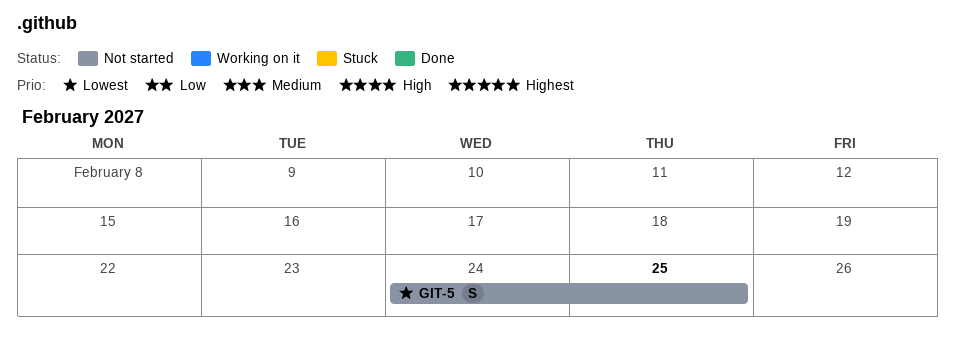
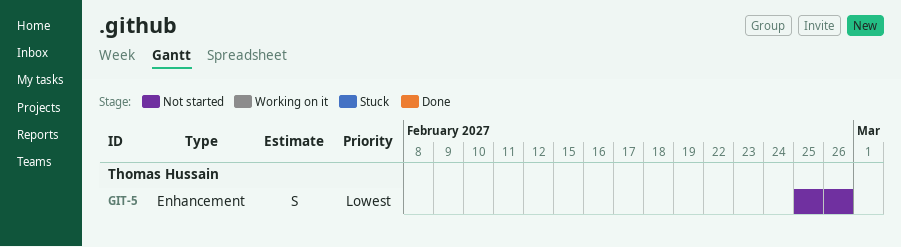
GIT-5, start: Feb 24 -> Feb 25
GIT-5, due: Feb 25 -> Feb 26

